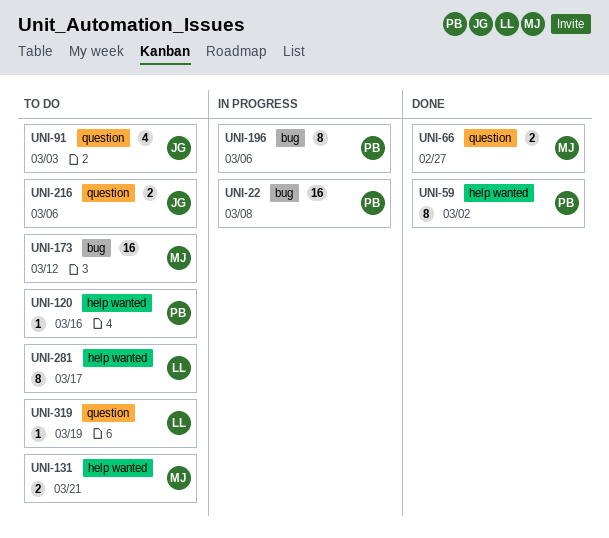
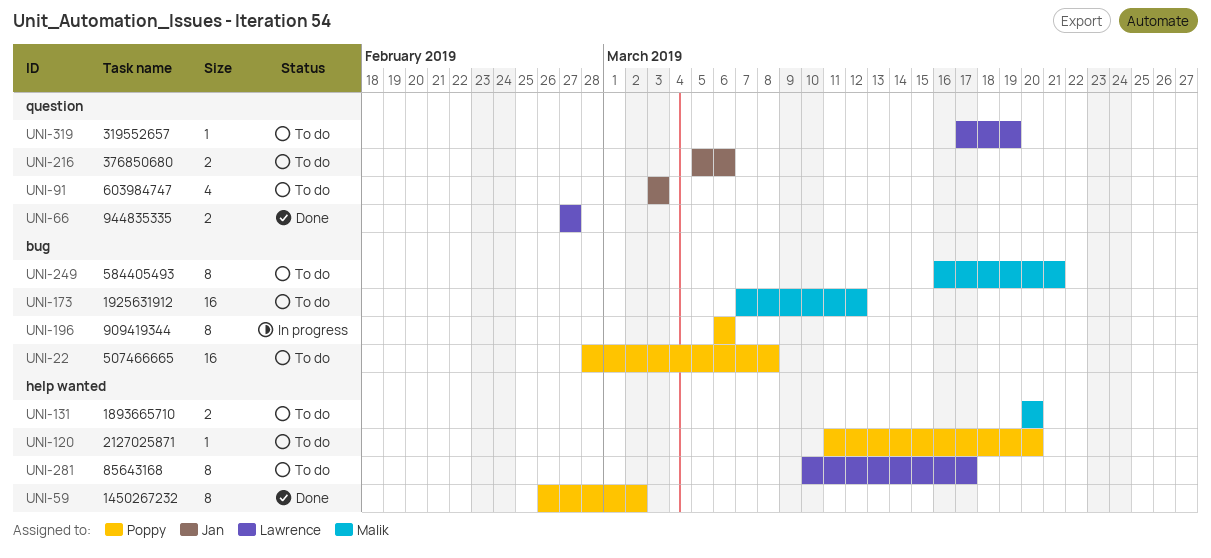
UNI-22, status: In progress -> To do
UNI-66, owner: Malik -> Lawrence
UNI-120, due: Mar 16 -> Mar 20
UNI-131, due: Mar 21 -> Mar 20
UNI-249: none -> present

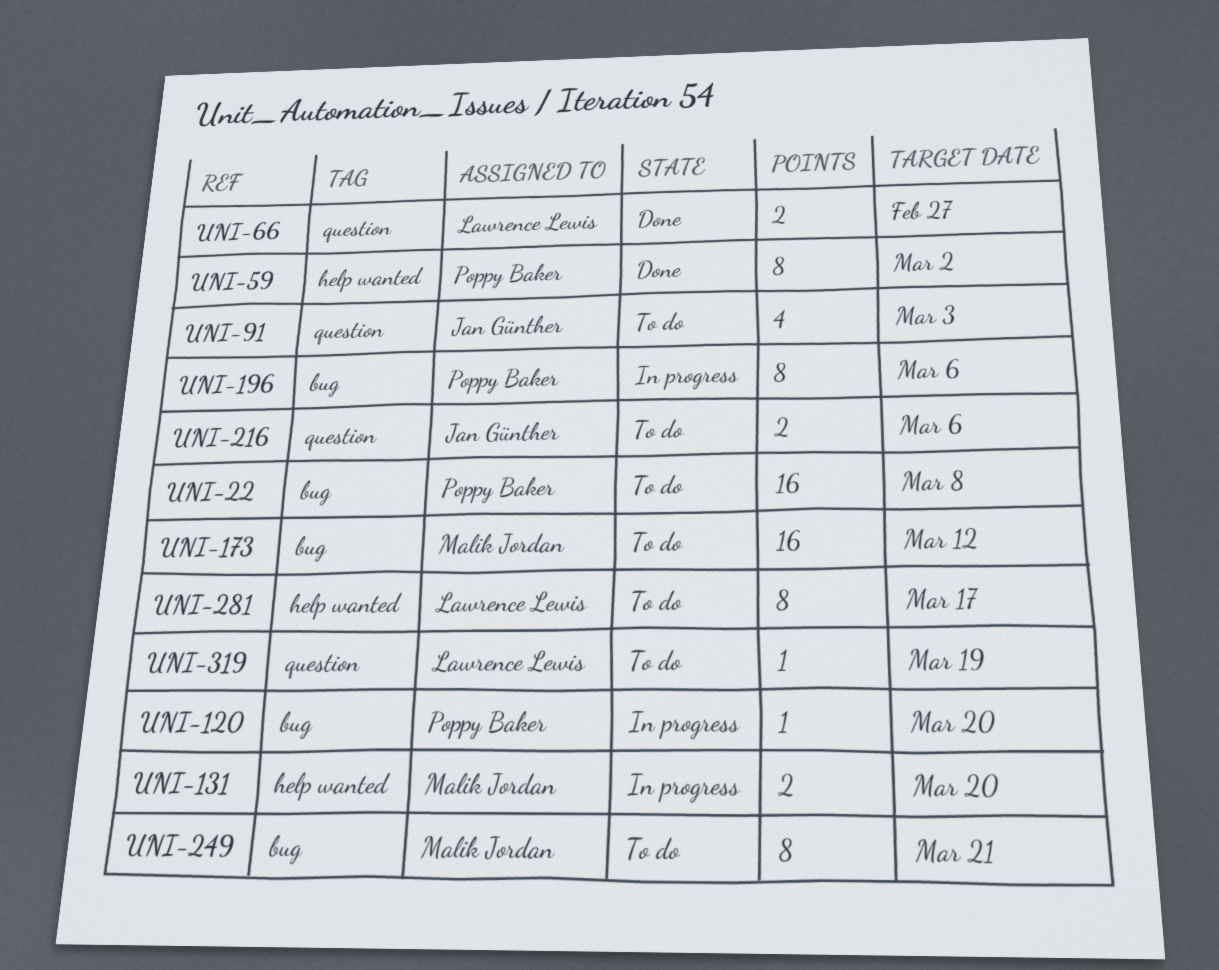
UNI-120, status: To do -> In progress
UNI-120, label: help wanted -> bug
UNI-131, status: To do -> In progress

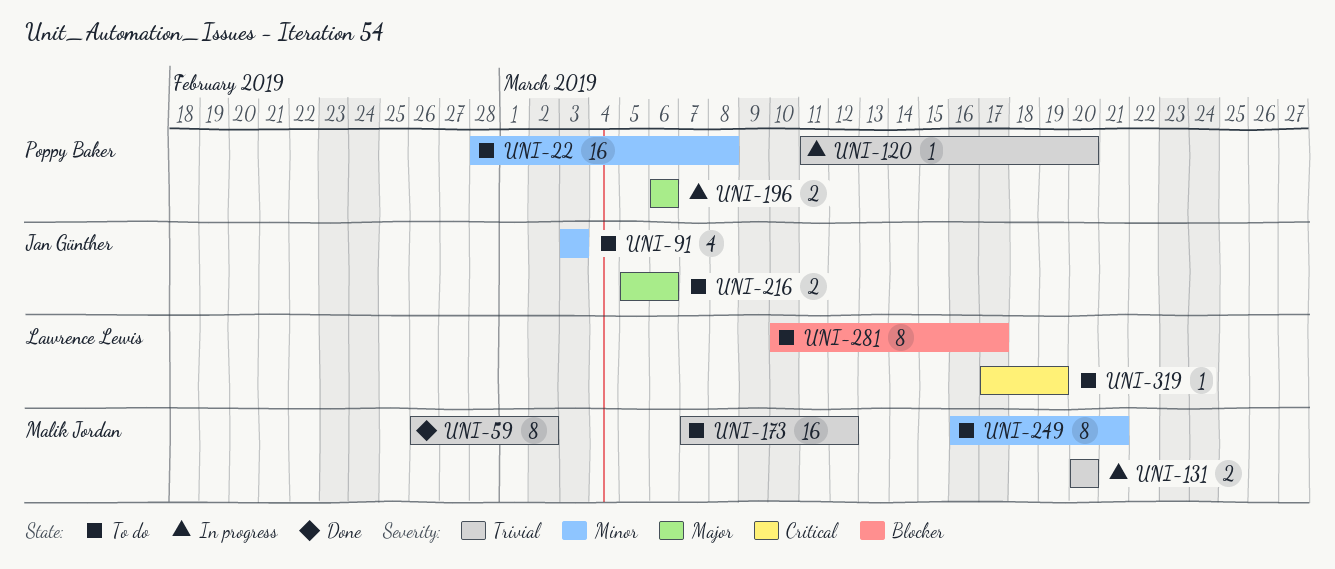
UNI-59, owner: Poppy Baker -> Malik Jordan
UNI-66: present -> none
UNI-196, estimate: 8 -> 2

